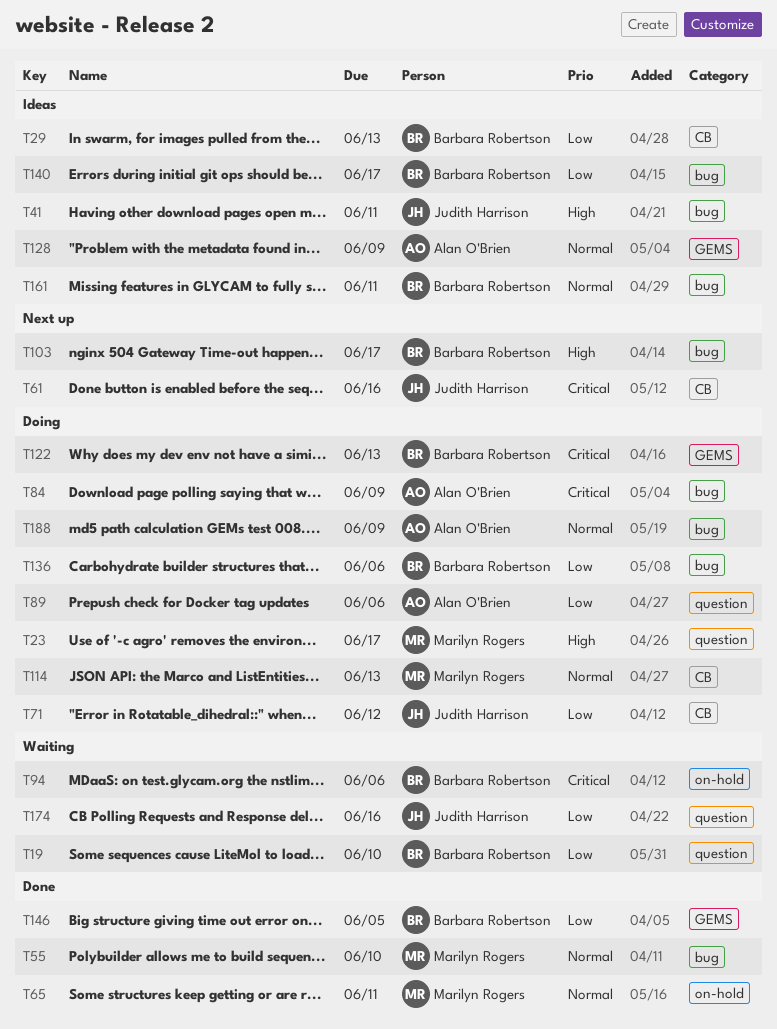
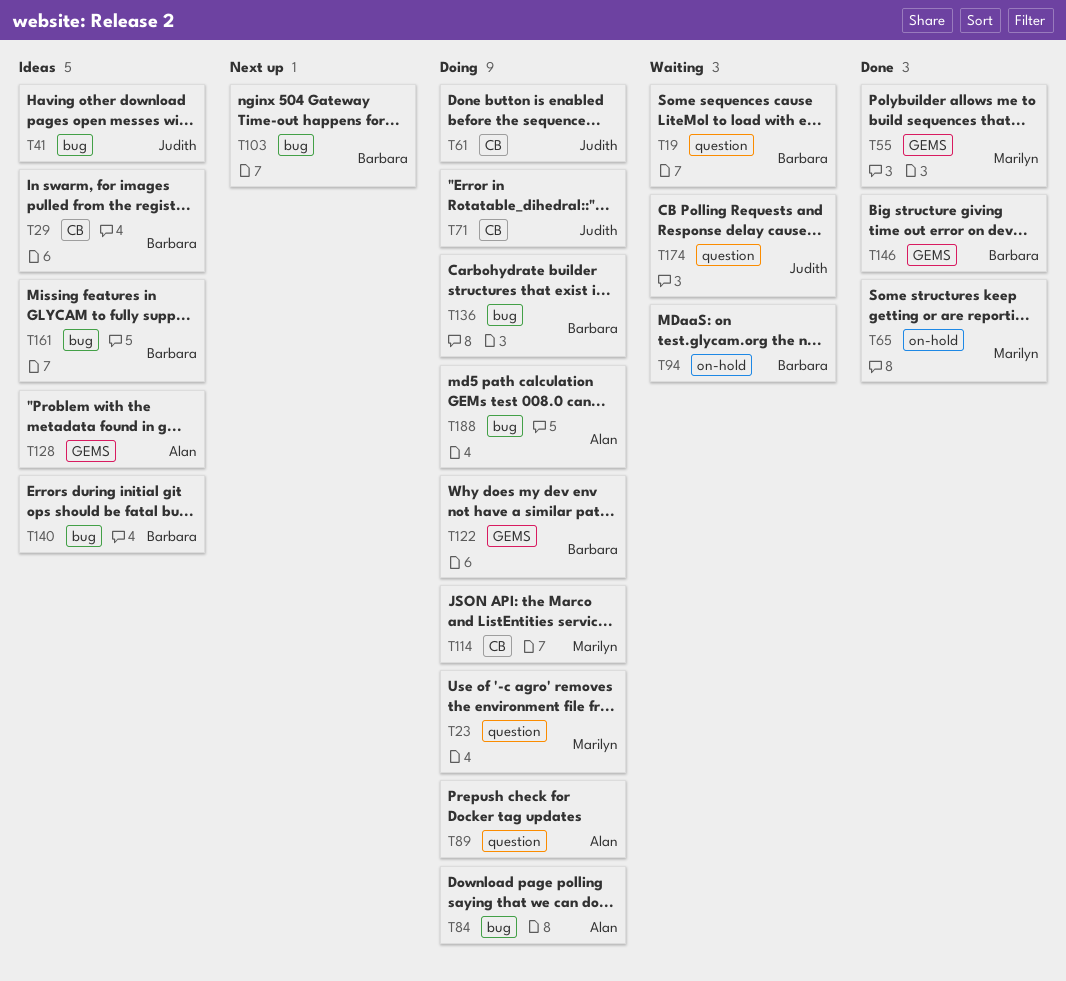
T55, label: bug -> GEMS
T61, status: Next up -> Doing

